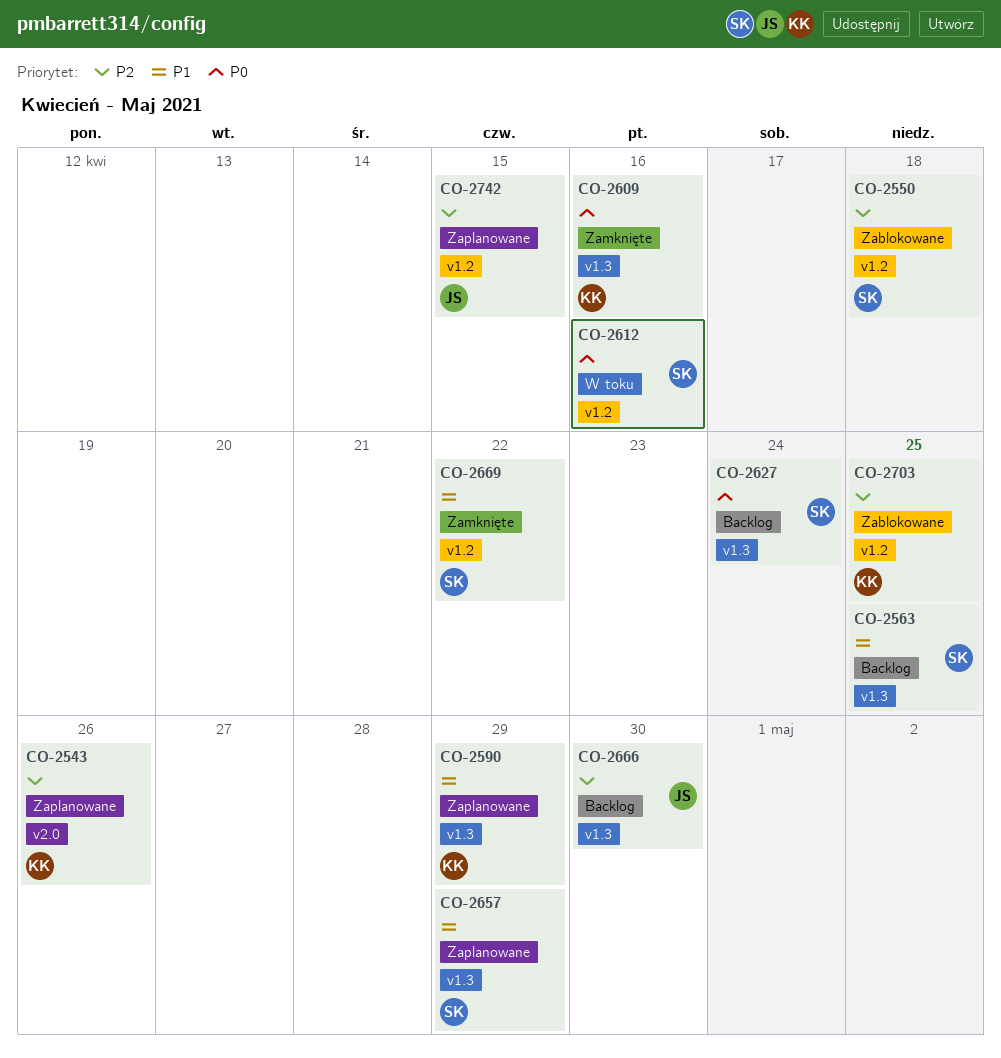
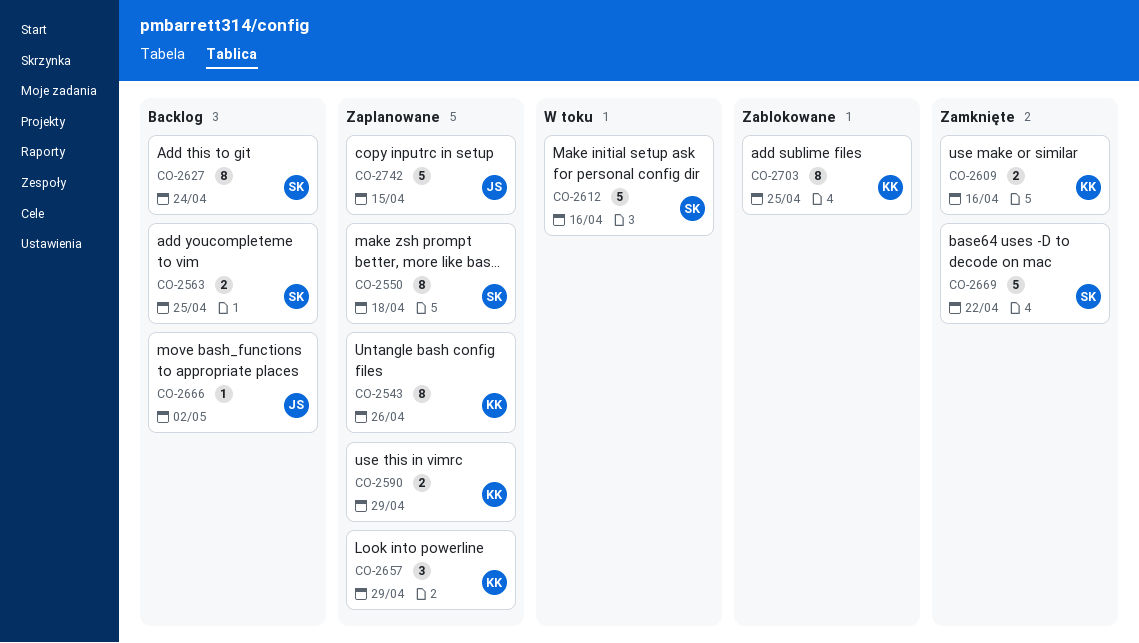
CO-2550, status: Zablokowane -> Zaplanowane
CO-2657, owner: SK -> KK
CO-2666, due: Apr 30 -> May 2

